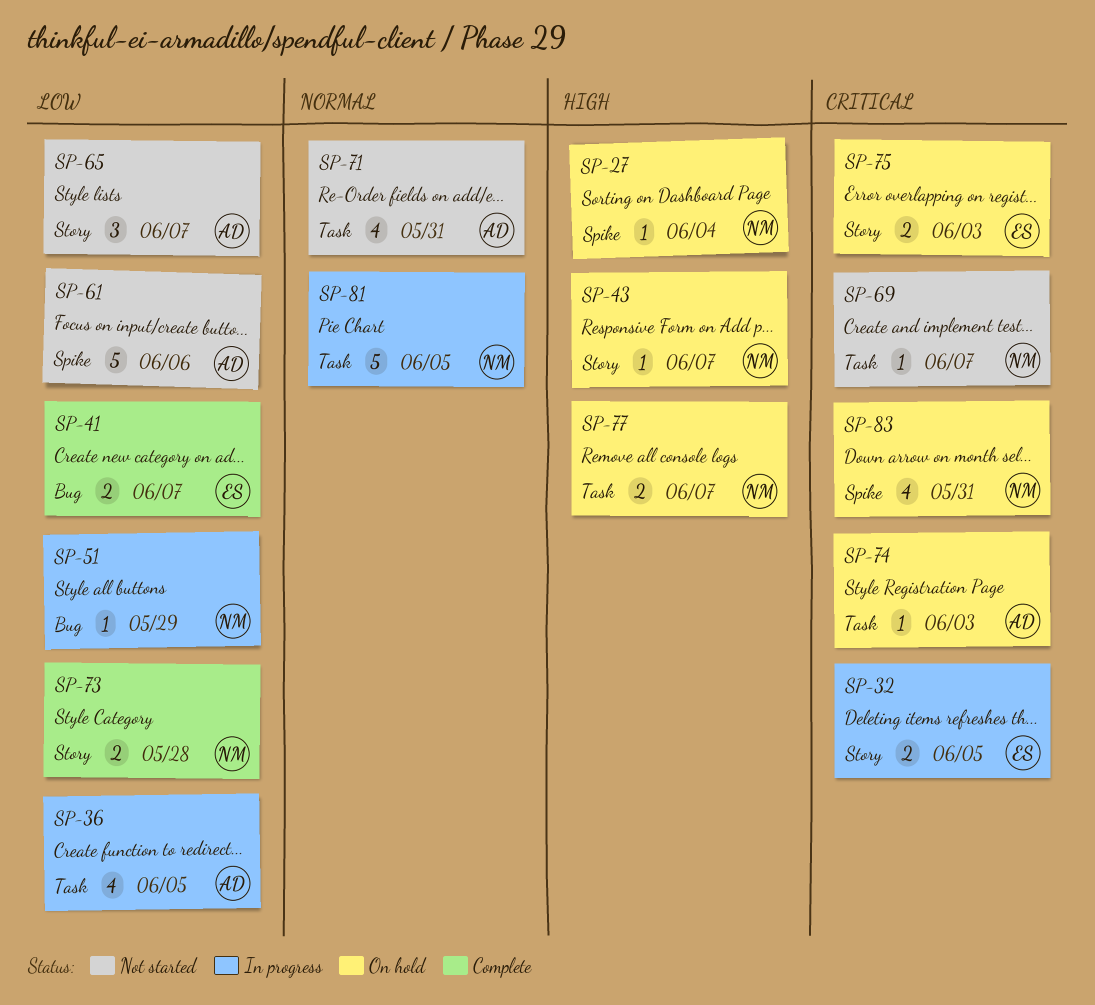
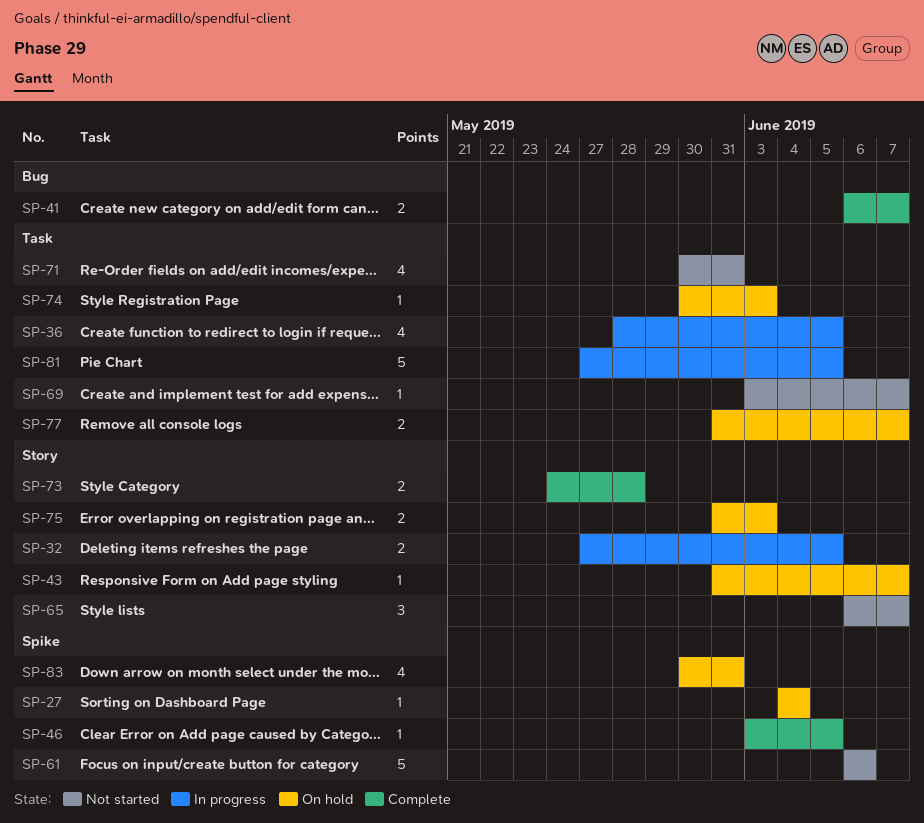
SP-46: none -> present
SP-51: present -> none

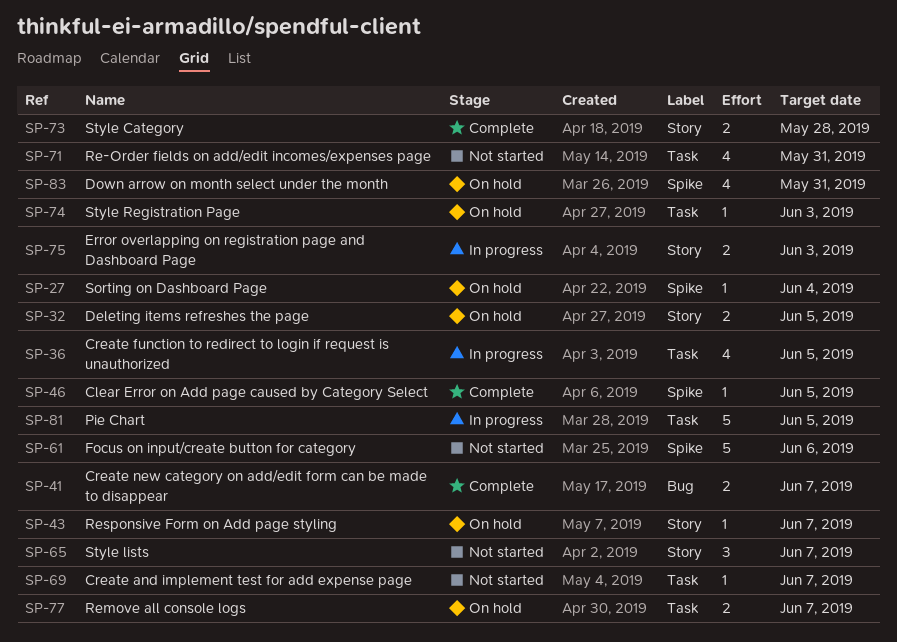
SP-32, status: In progress -> On hold
SP-75, status: On hold -> In progress

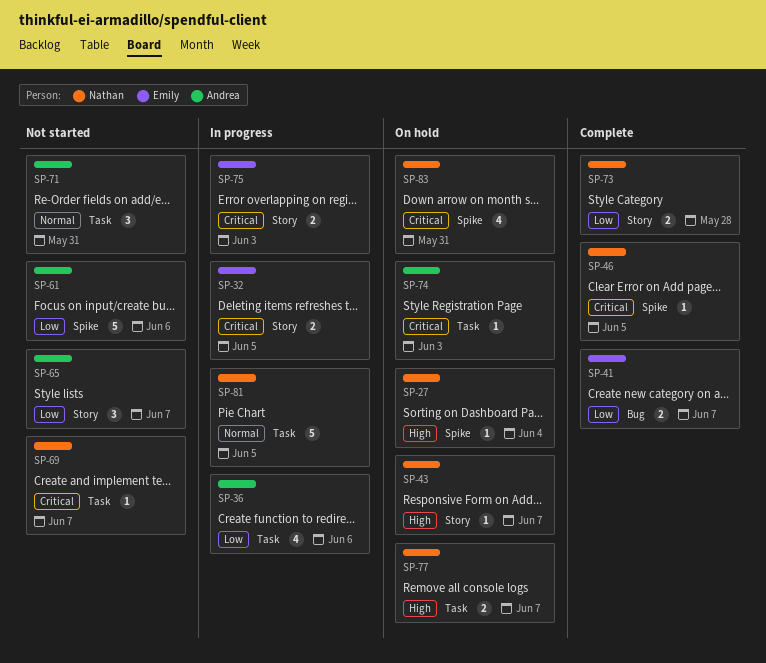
SP-32, status: On hold -> In progress
SP-36, due: Jun 5 -> Jun 6
SP-71, estimate: 4 -> 3

